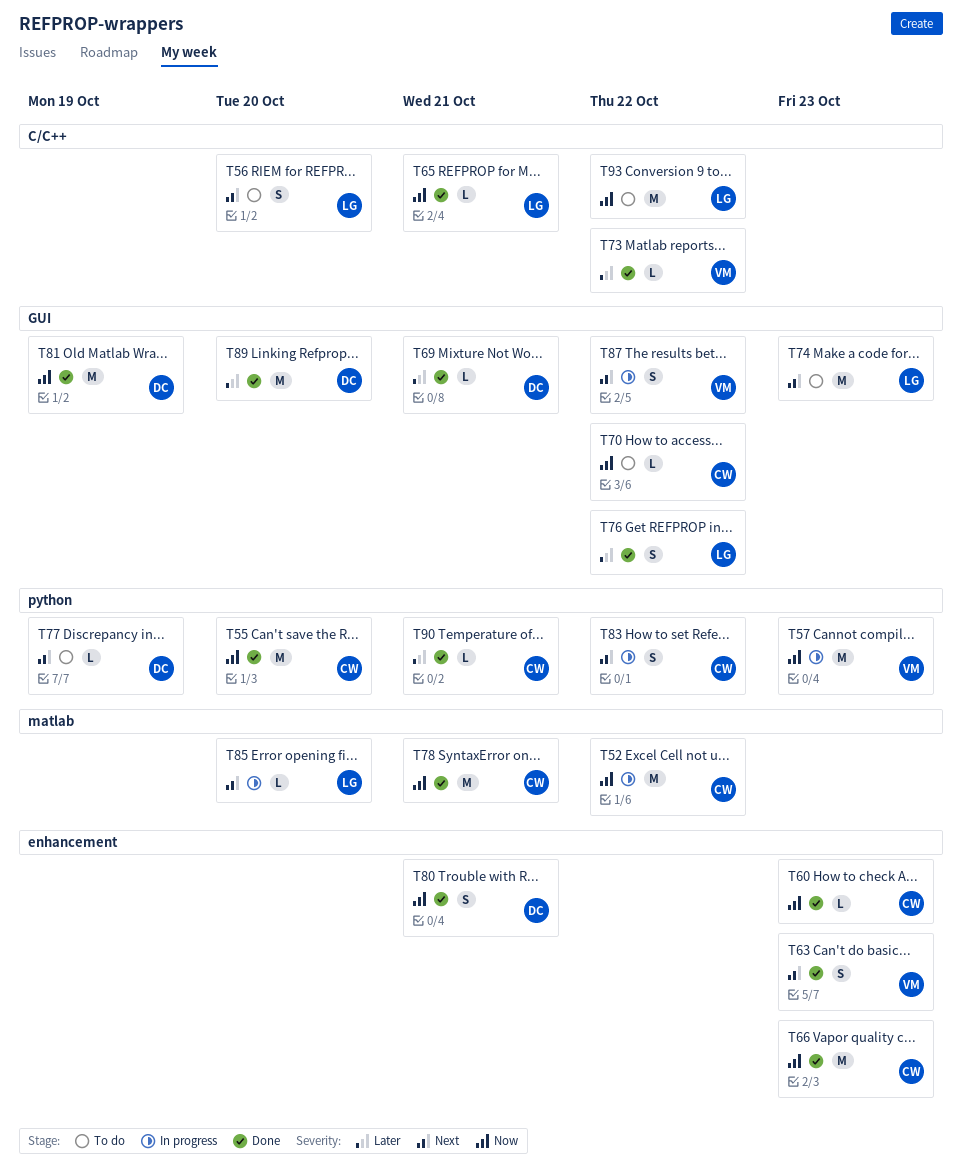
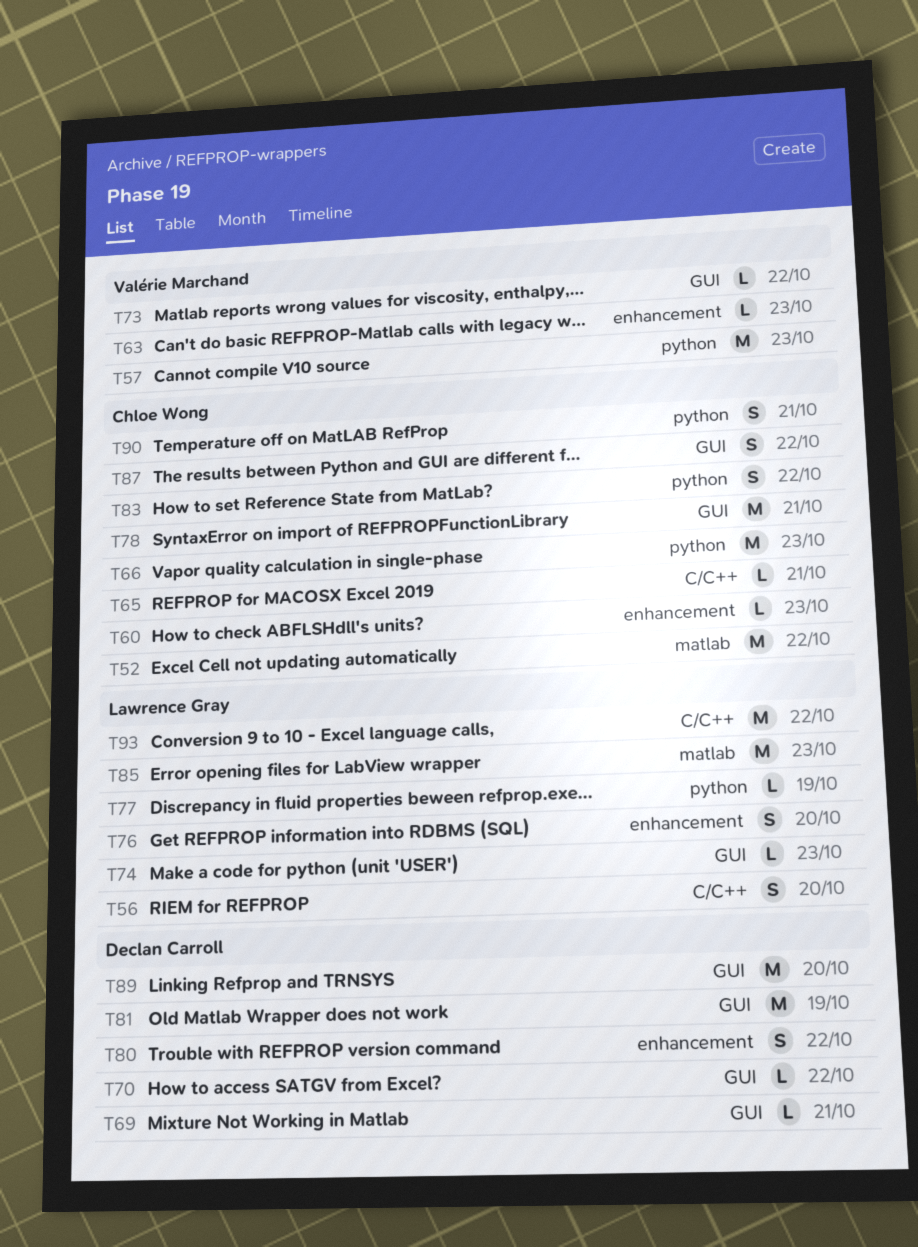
T55: present -> none
T63, estimate: S -> L
T65, owner: Lawrence Gray -> Chloe Wong
T66, label: enhancement -> python
T70, owner: Chloe Wong -> Declan Carroll
T73, label: C/C++ -> GUI
T74, estimate: M -> L
T76, label: GUI -> enhancement
T76, due: Oct 22 -> Oct 20
T77, owner: Declan Carroll -> Lawrence Gray
T78, label: matlab -> GUI
T80, due: Oct 21 -> Oct 22
T85, estimate: L -> M
T85, due: Oct 20 -> Oct 23
T87, owner: Valérie Marchand -> Chloe Wong
T90, estimate: L -> S

